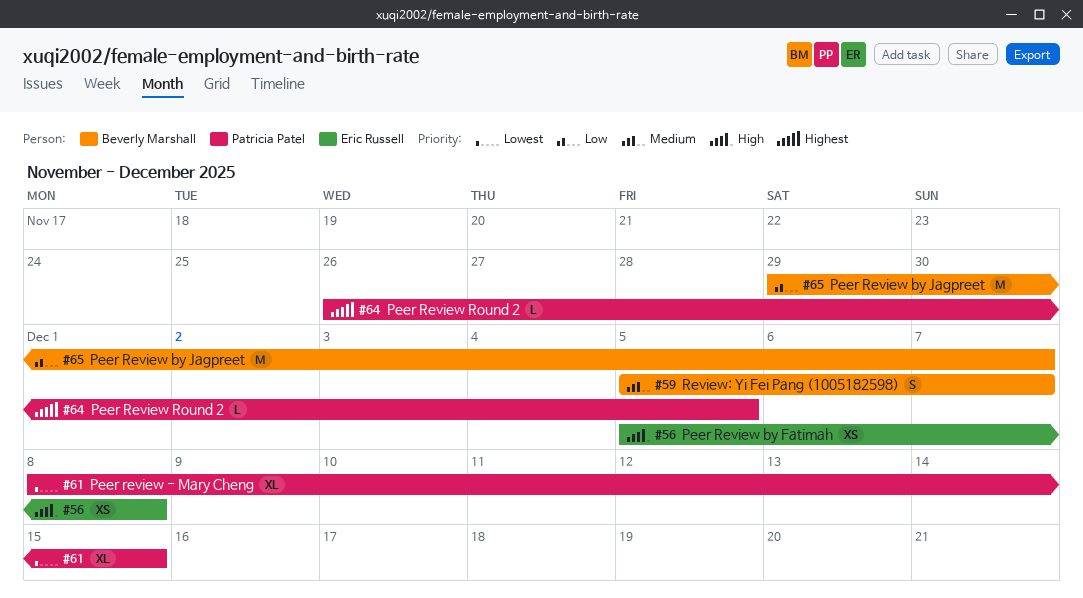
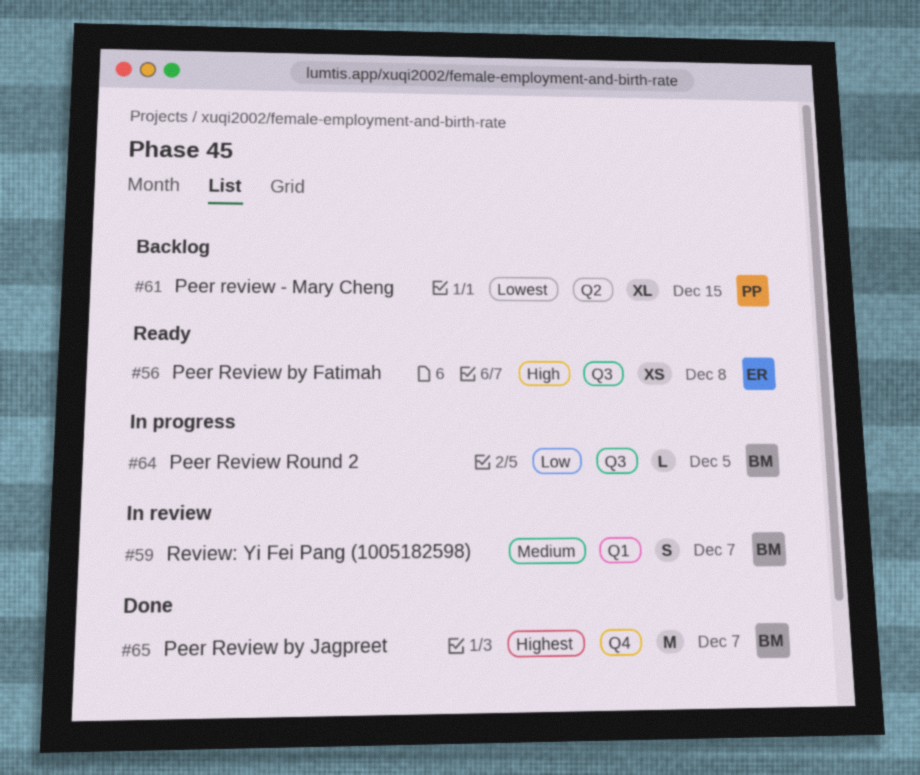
#64, owner: Patricia Patel -> Beverly Marshall
#64, priority: Highest -> Low
#65, priority: Low -> Highest

